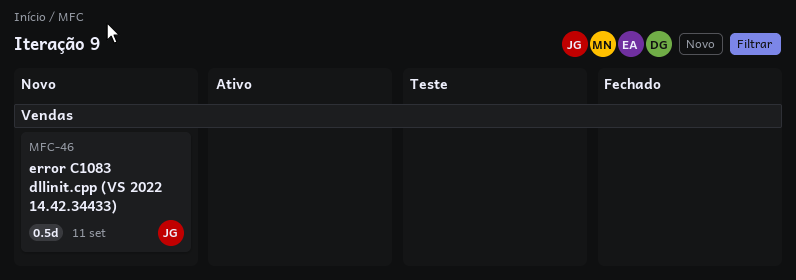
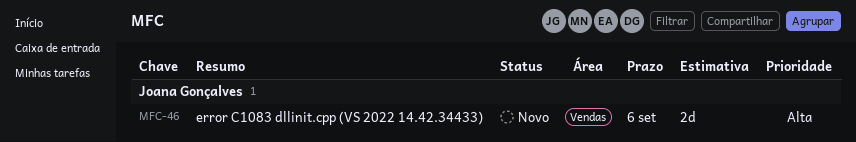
MFC-46, estimate: 0.5d -> 2d
MFC-46, due: Sep 11 -> Sep 6

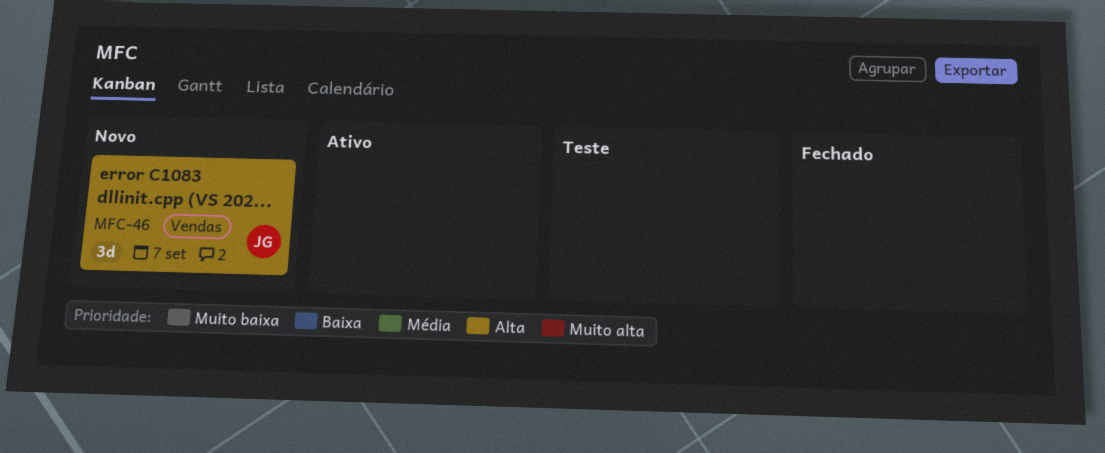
MFC-46, estimate: 2d -> 3d
MFC-46, due: Sep 6 -> Sep 7

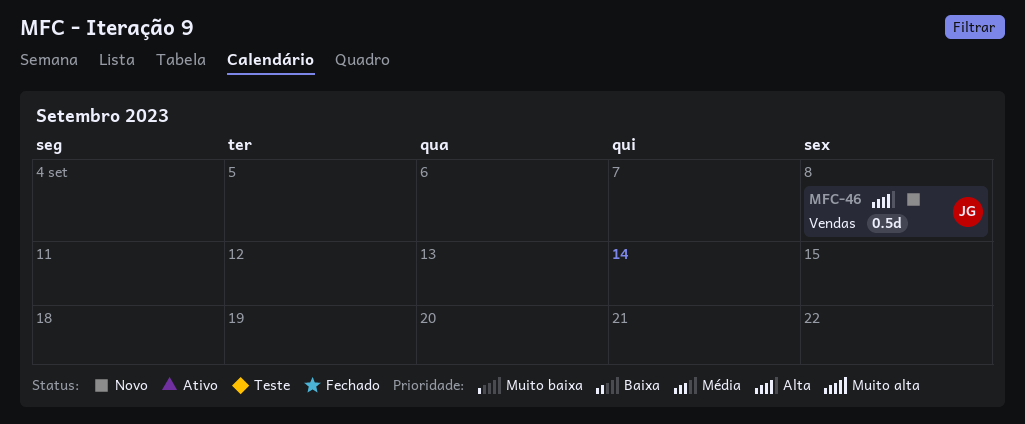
MFC-46, estimate: 3d -> 0.5d
MFC-46, due: Sep 7 -> Sep 8

